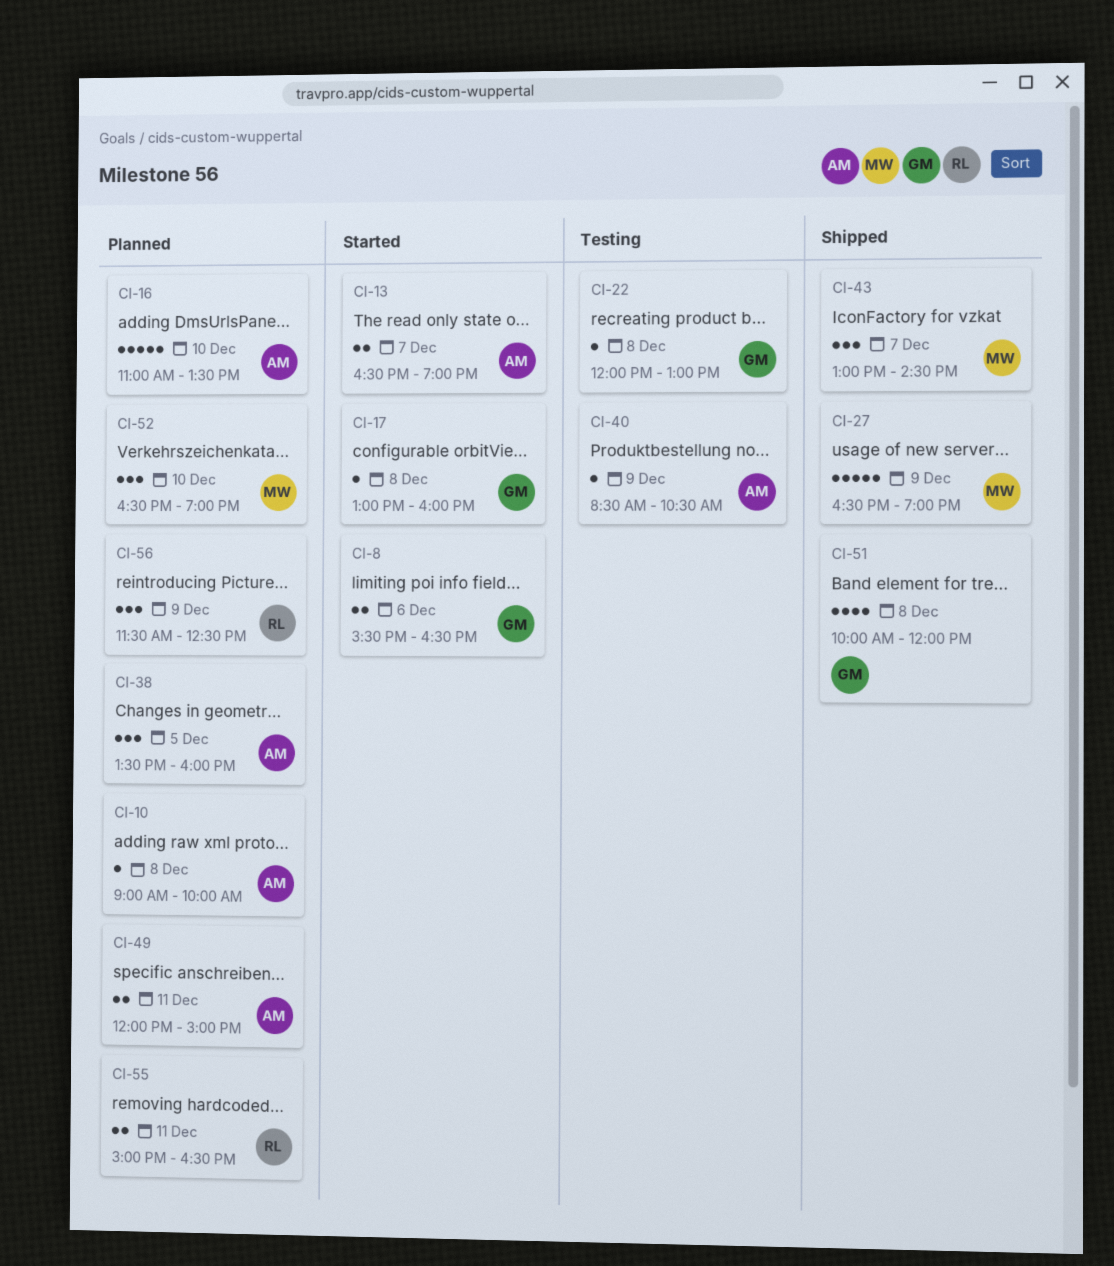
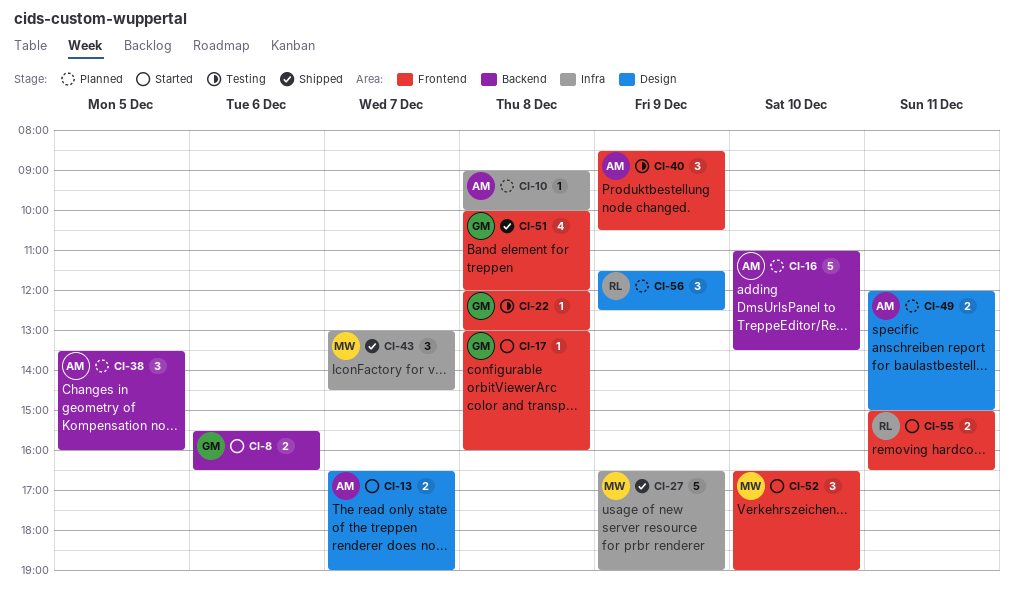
CI-40, estimate: 1 -> 3
CI-52, status: Planned -> Started
CI-55, status: Planned -> Started

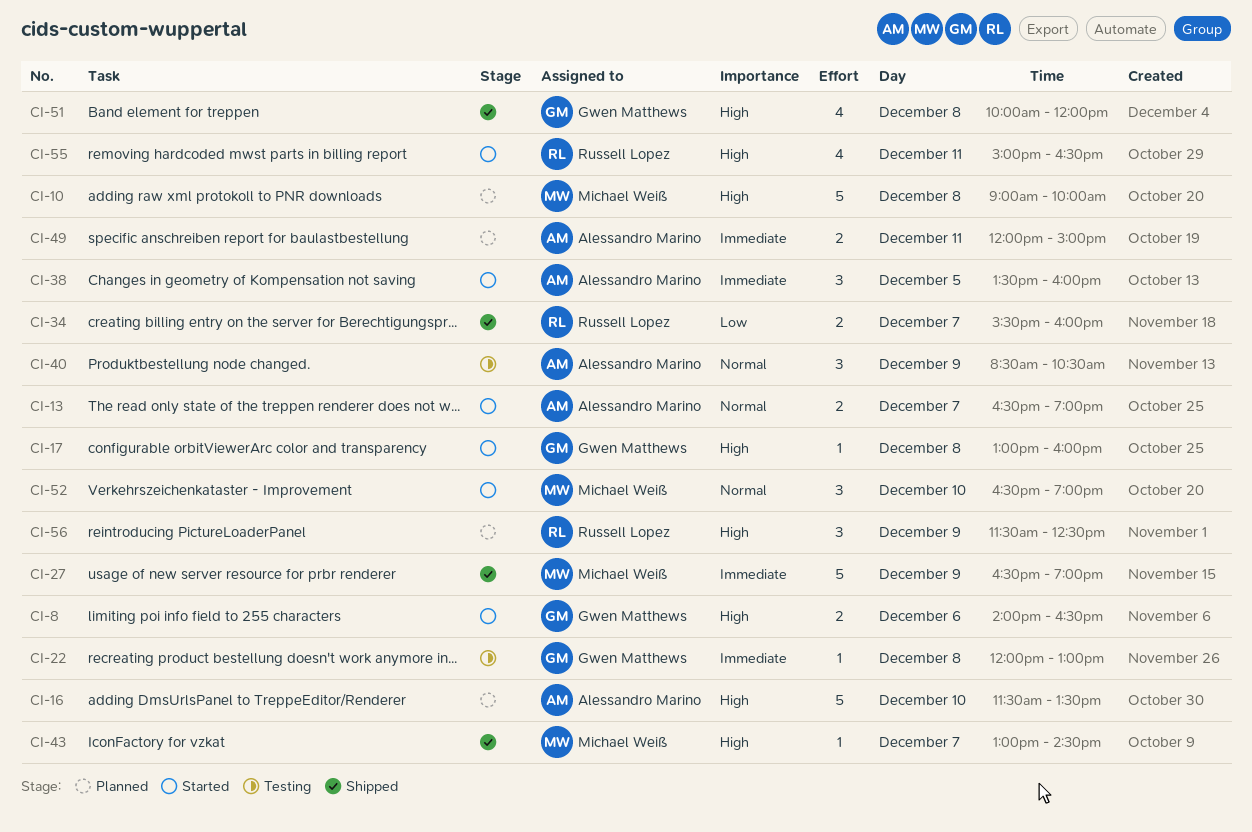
CI-8, begins: 15:30 -> 14:00
CI-10, owner: Alessandro Marino -> Michael Weiß
CI-10, estimate: 1 -> 5
CI-16, begins: 11:00 -> 11:30
CI-34: none -> present
CI-38, status: Planned -> Started
CI-43, estimate: 3 -> 1
CI-55, estimate: 2 -> 4

